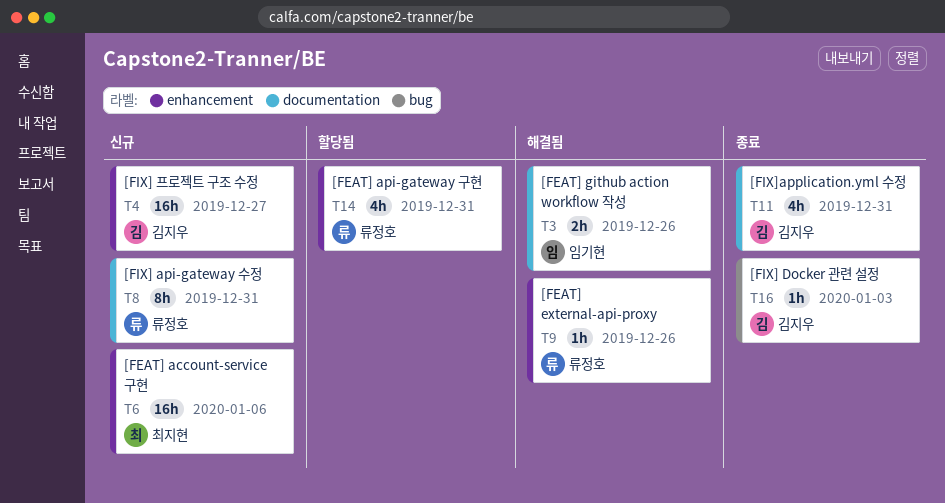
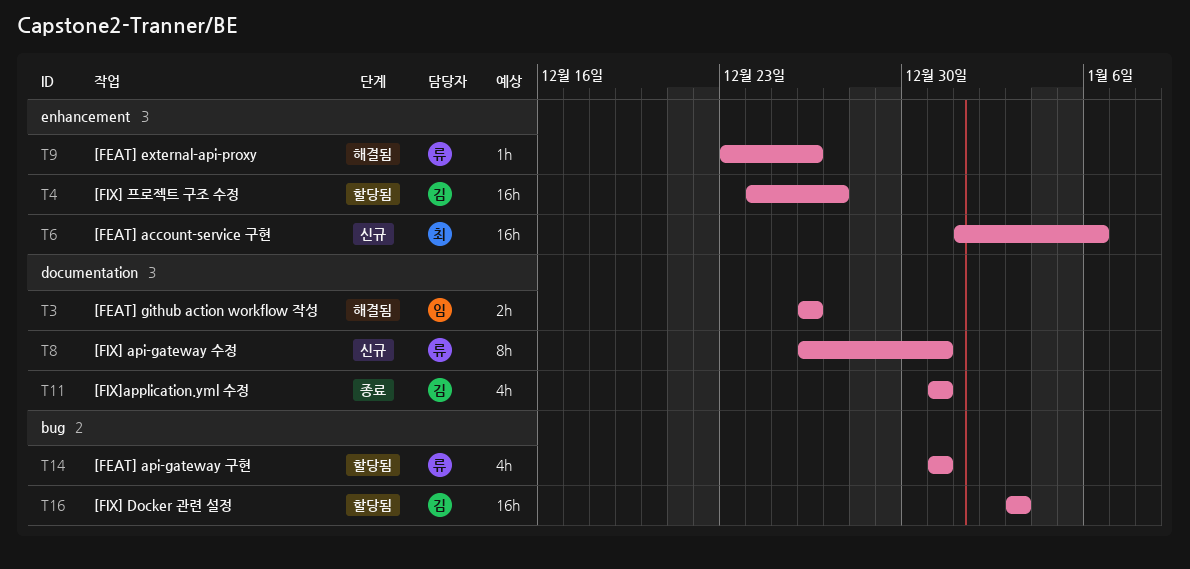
T4, status: 신규 -> 할당됨
T14, label: enhancement -> bug
T16, status: 종료 -> 할당됨
T16, estimate: 1h -> 16h

